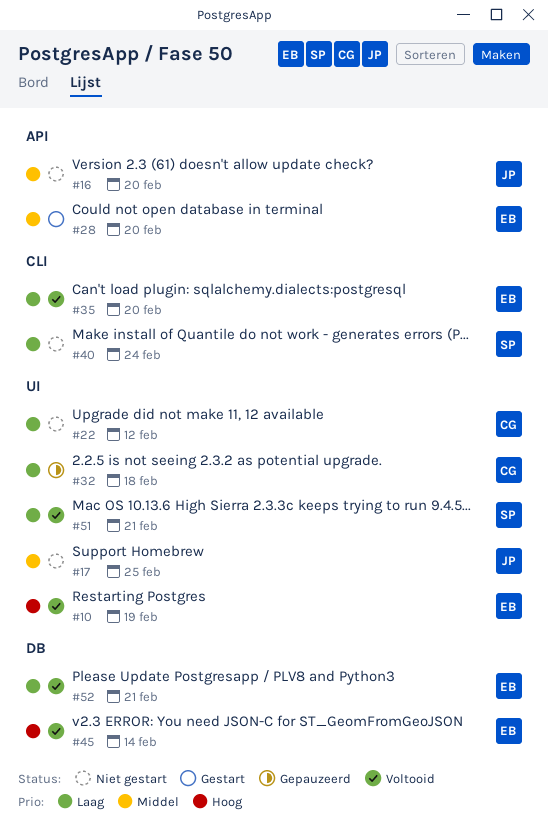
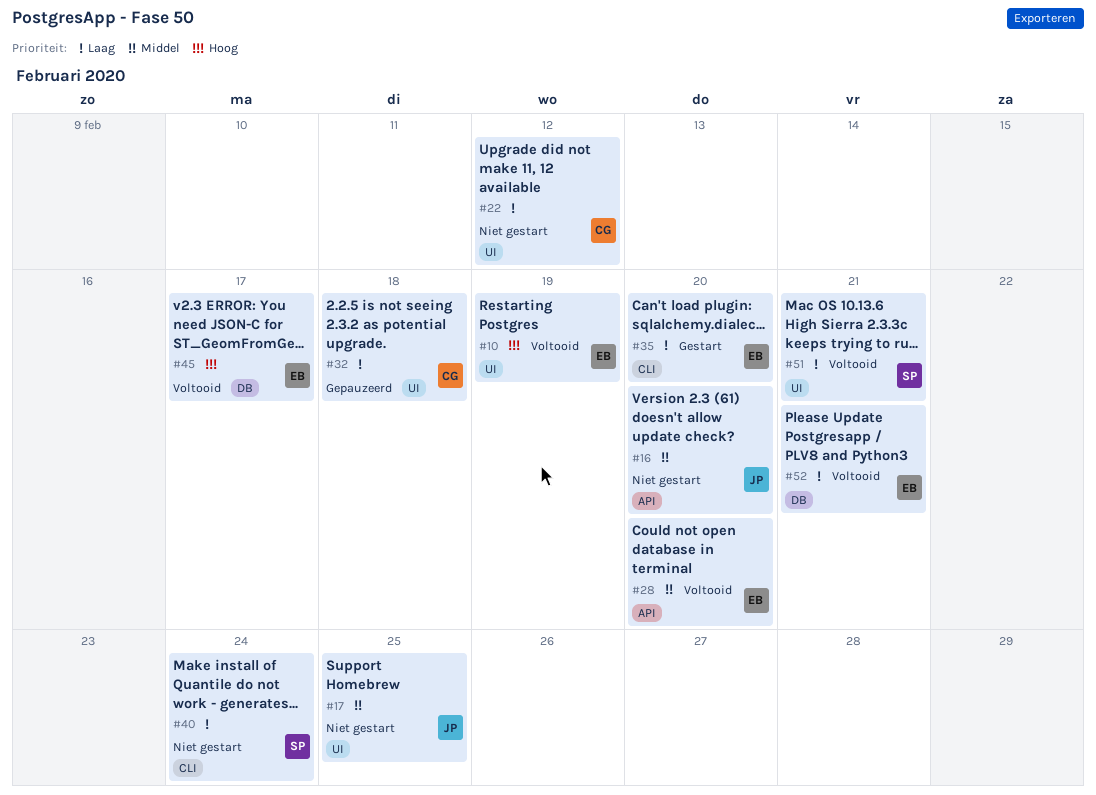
#28, status: Gestart -> Voltooid
#35, status: Voltooid -> Gestart
#45, due: Feb 14 -> Feb 17

